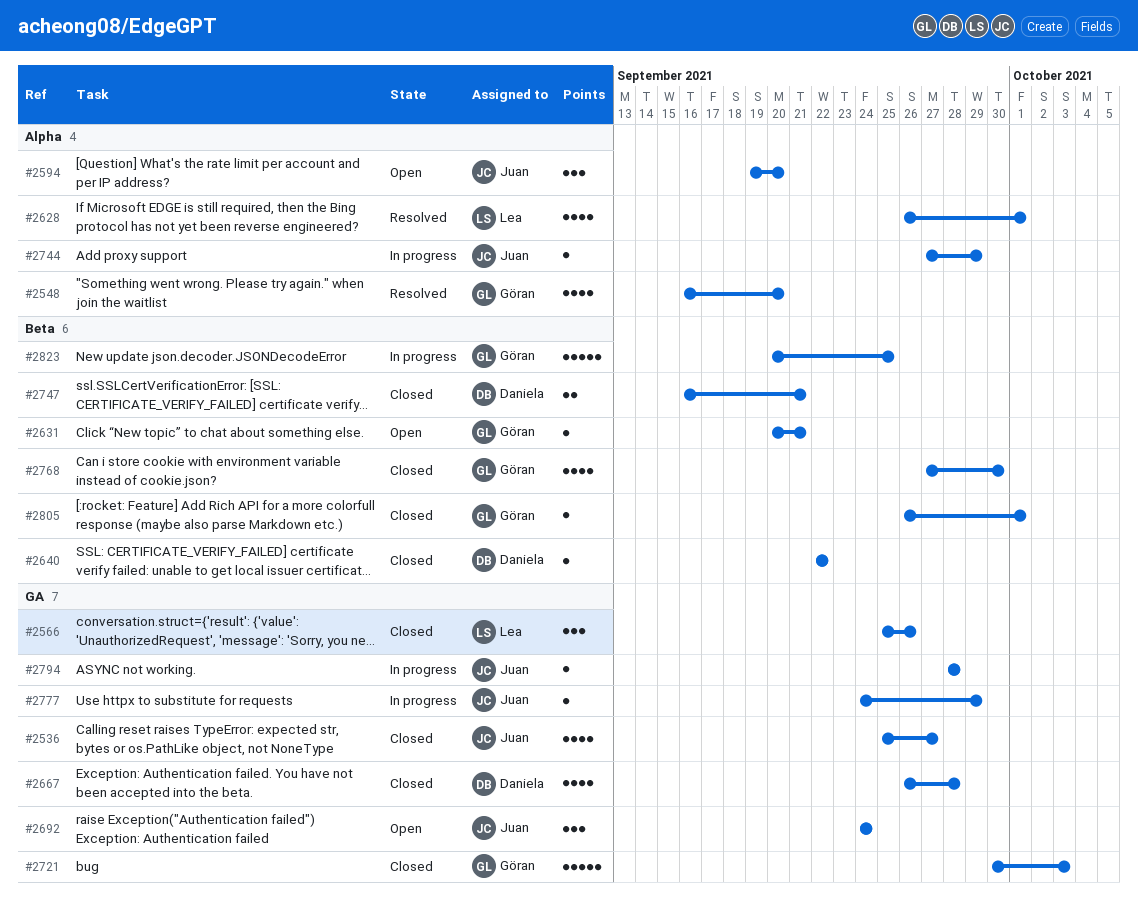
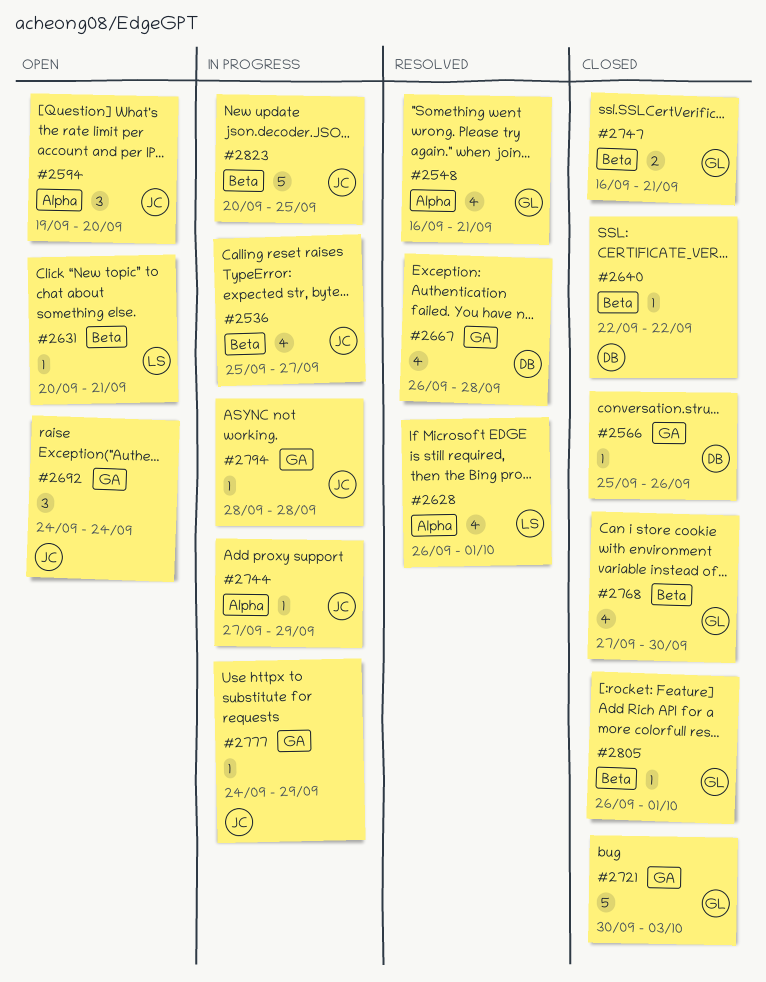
#2536, status: Closed -> In progress
#2536, label: GA -> Beta
#2548, due: Sep 20 -> Sep 21
#2566, owner: Lea -> Daniela
#2566, estimate: 3 -> 1
#2631, owner: Göran -> Lea
#2667, status: Closed -> Resolved
#2747, owner: Daniela -> Göran
#2823, owner: Göran -> Juan

